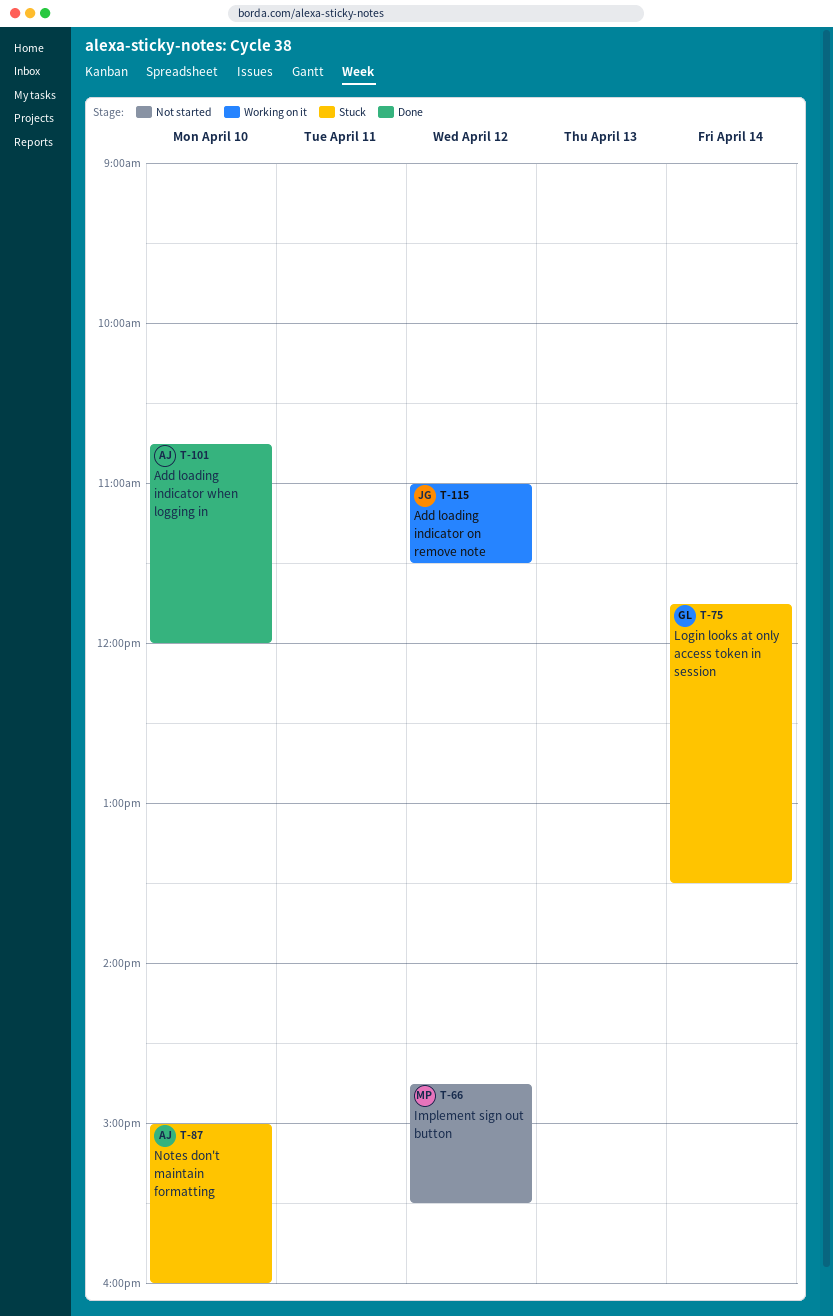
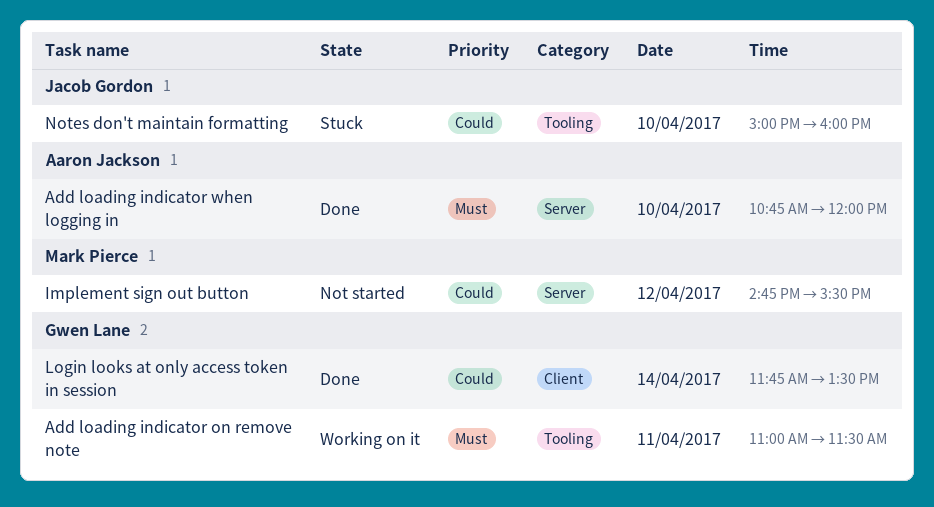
Add loading indicator on remove note, owner: Jacob Gordon -> Gwen Lane
Add loading indicator on remove note, day: Apr 12 -> Apr 11
Login looks at only access token in session, status: Stuck -> Done
Notes don't maintain formatting, owner: Aaron Jackson -> Jacob Gordon

